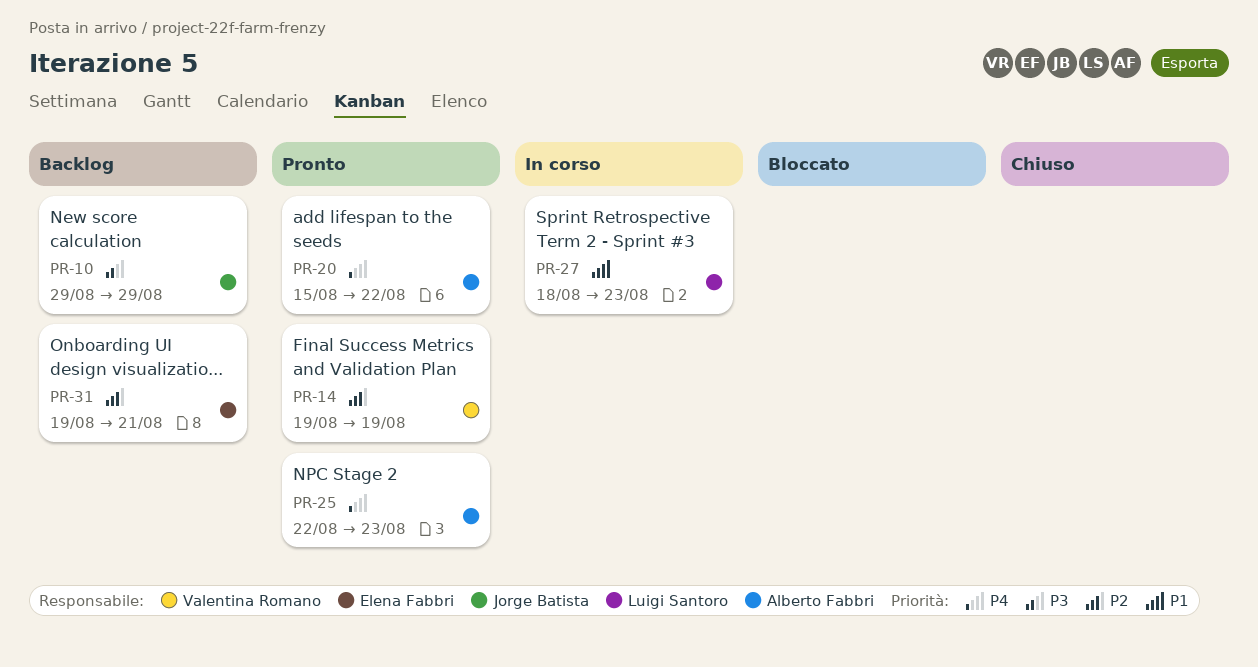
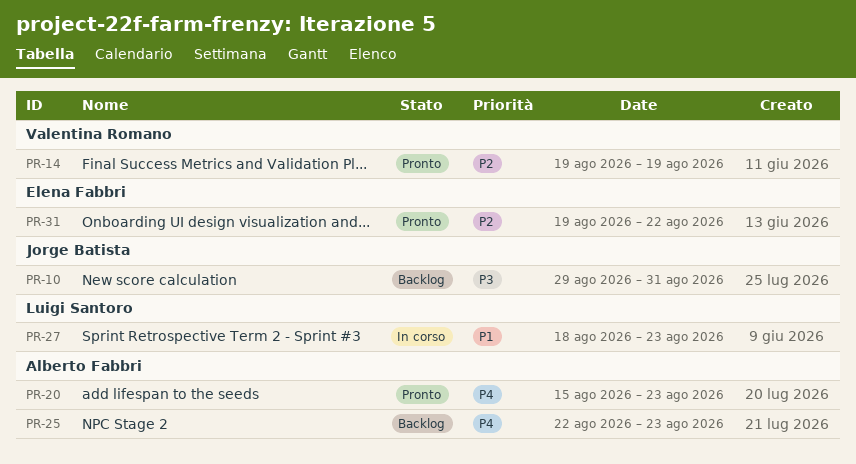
PR-10, due: Aug 29 -> Aug 31
PR-20, due: Aug 22 -> Aug 23
PR-25, status: Pronto -> Backlog
PR-31, status: Backlog -> Pronto
PR-31, due: Aug 21 -> Aug 22

